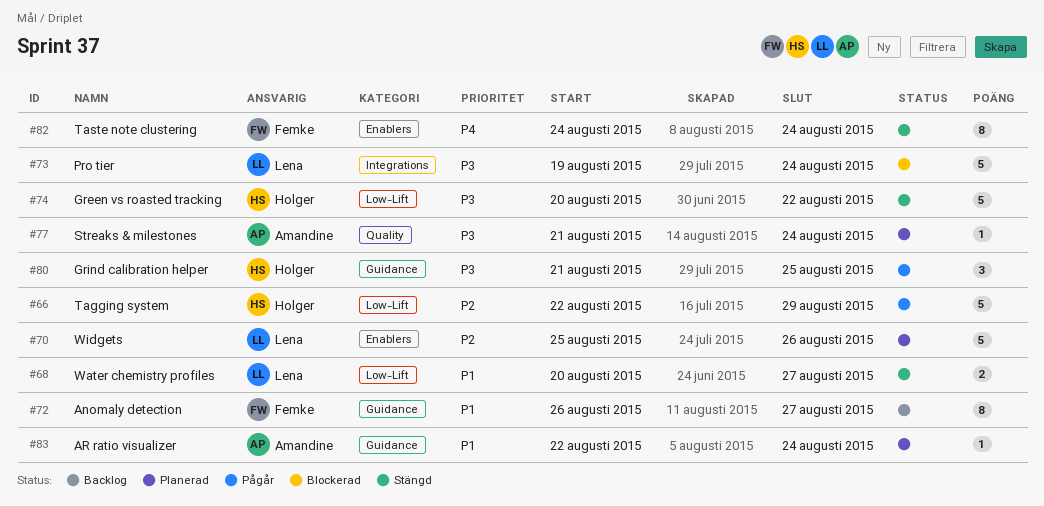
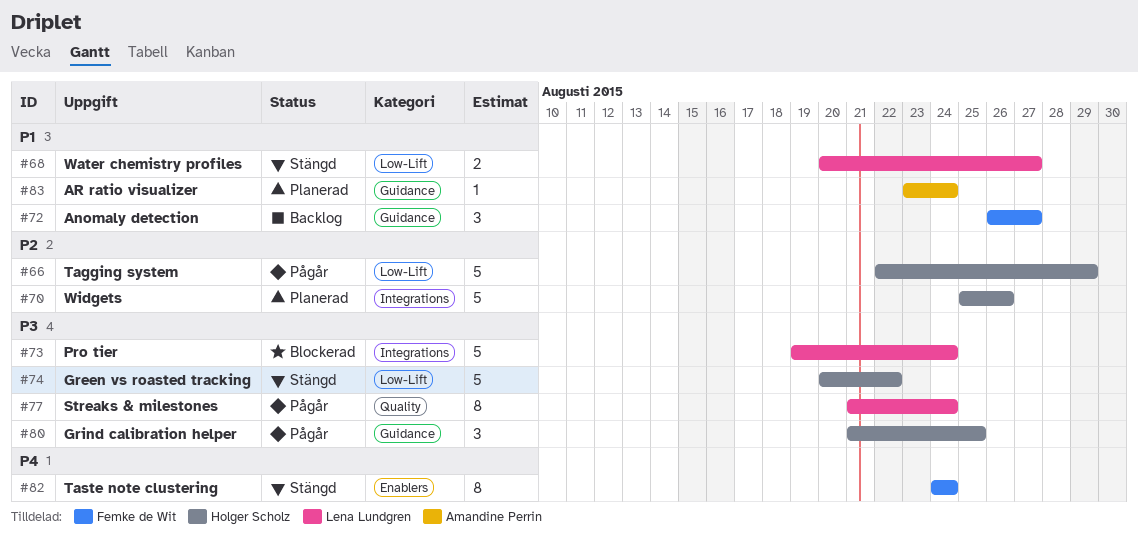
#70, owner: Lena Lundgren -> Holger Scholz
#70, label: Enablers -> Integrations
#72, estimate: 8 -> 3
#77, status: Planerad -> Pågår
#77, owner: Amandine Perrin -> Lena Lundgren
#77, estimate: 1 -> 8
#83, start: Aug 22 -> Aug 23

